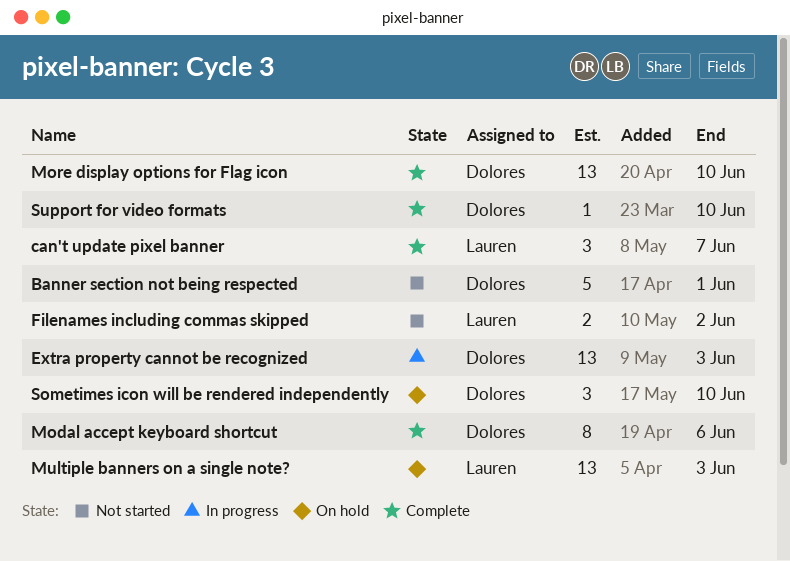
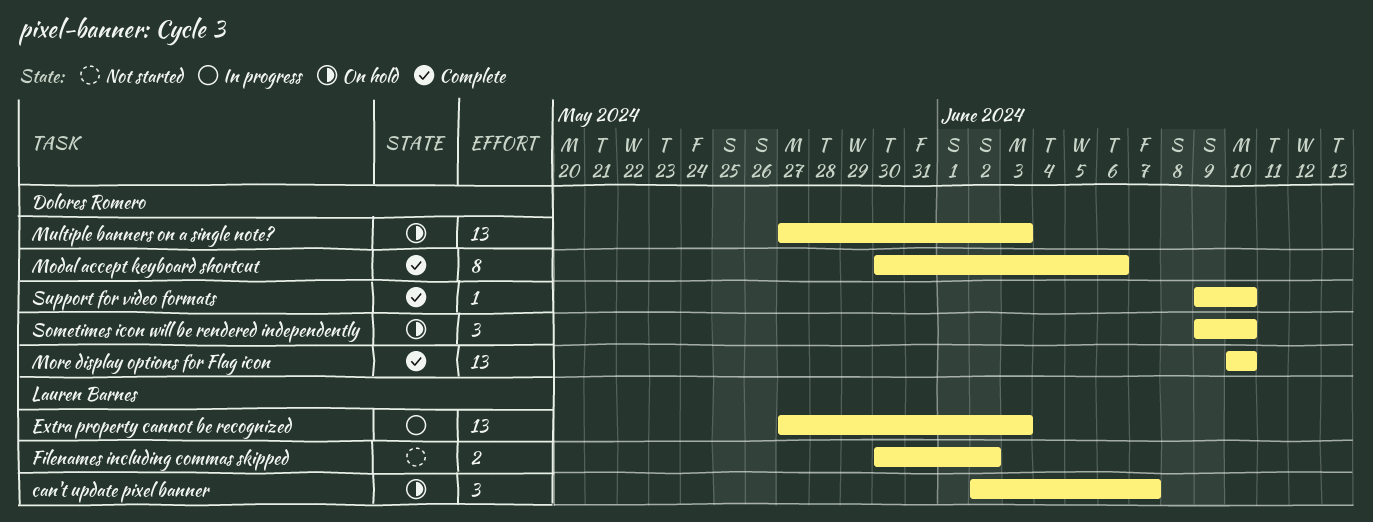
Banner section not being respected: present -> none
can't update pixel banner, status: Complete -> On hold
Extra property cannot be recognized, owner: Dolores Romero -> Lauren Barnes
Multiple banners on a single note?, owner: Lauren Barnes -> Dolores Romero

